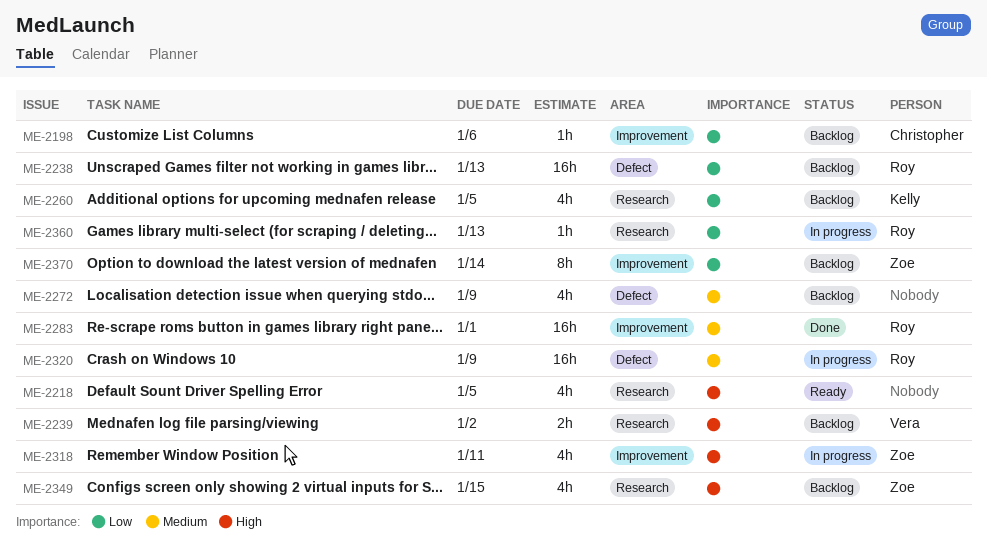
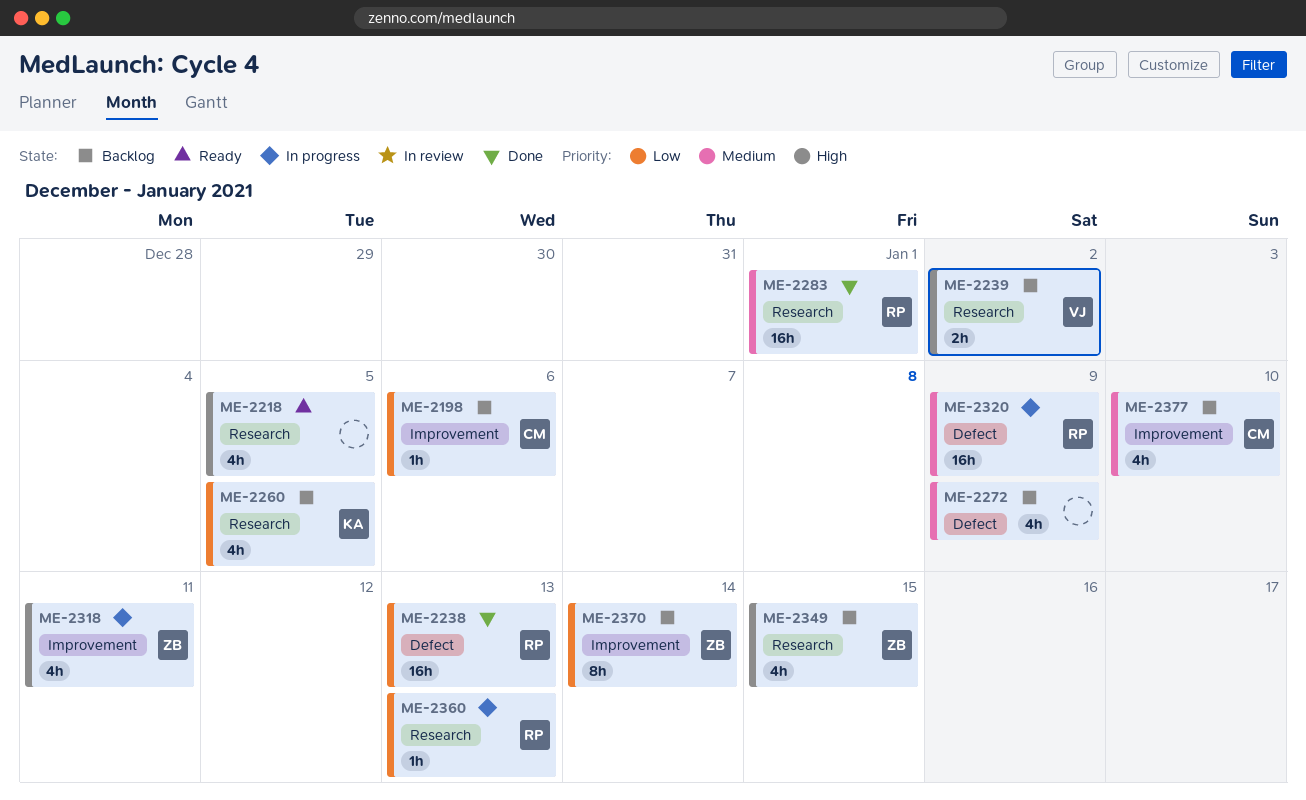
ME-2238, status: Backlog -> Done
ME-2283, label: Improvement -> Research
ME-2377: none -> present

